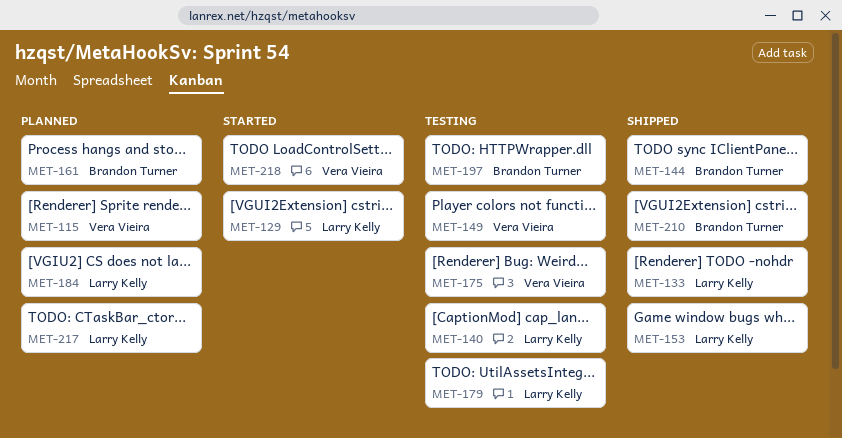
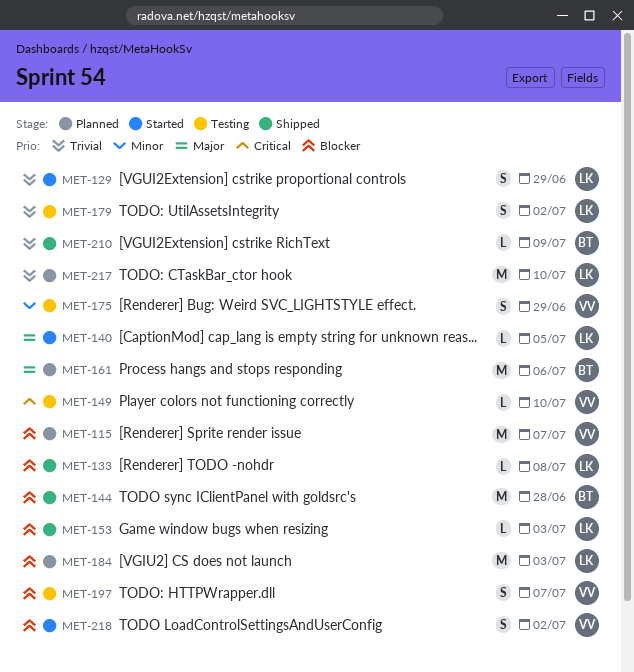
MET-140, status: Testing -> Started
MET-197, owner: Brandon Turner -> Vera Vieira

